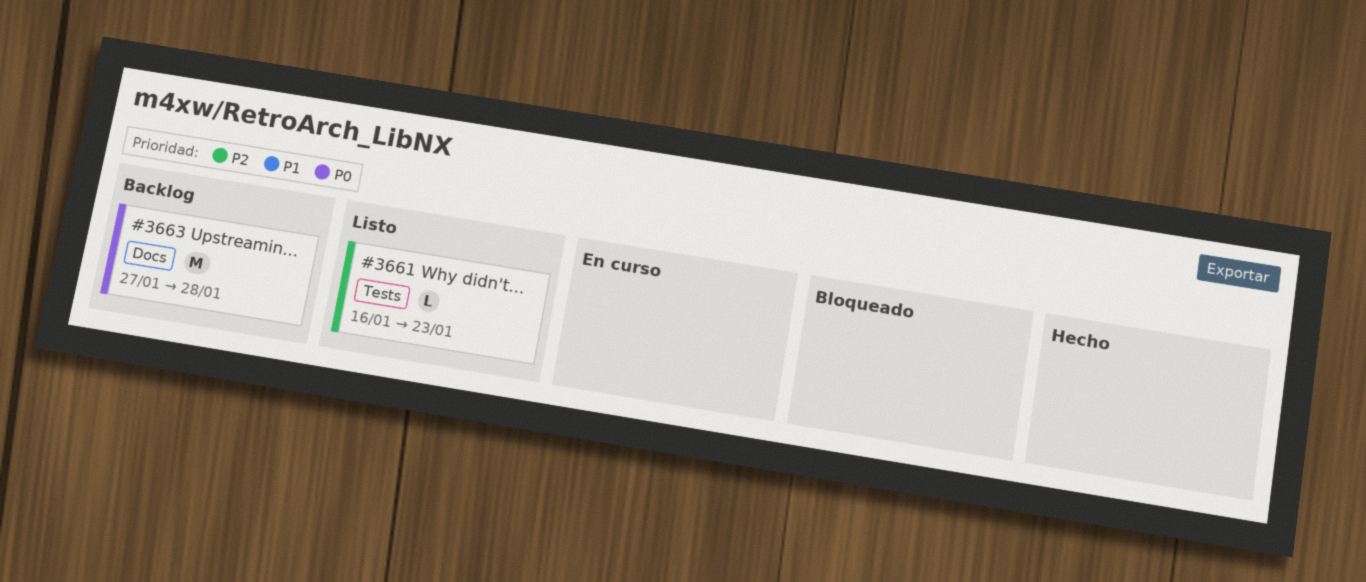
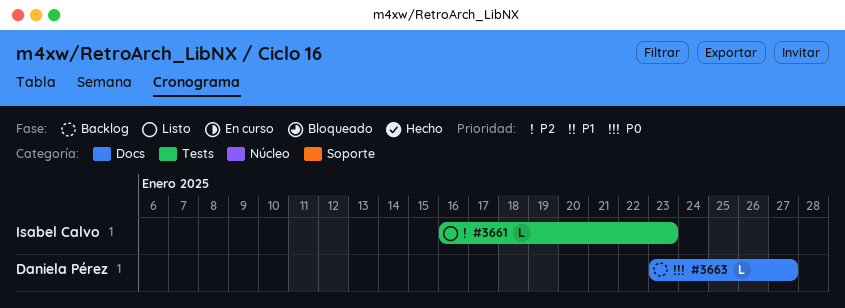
#3663, estimate: M -> L
#3663, start: Jan 27 -> Jan 23
#3663, due: Jan 28 -> Jan 27

